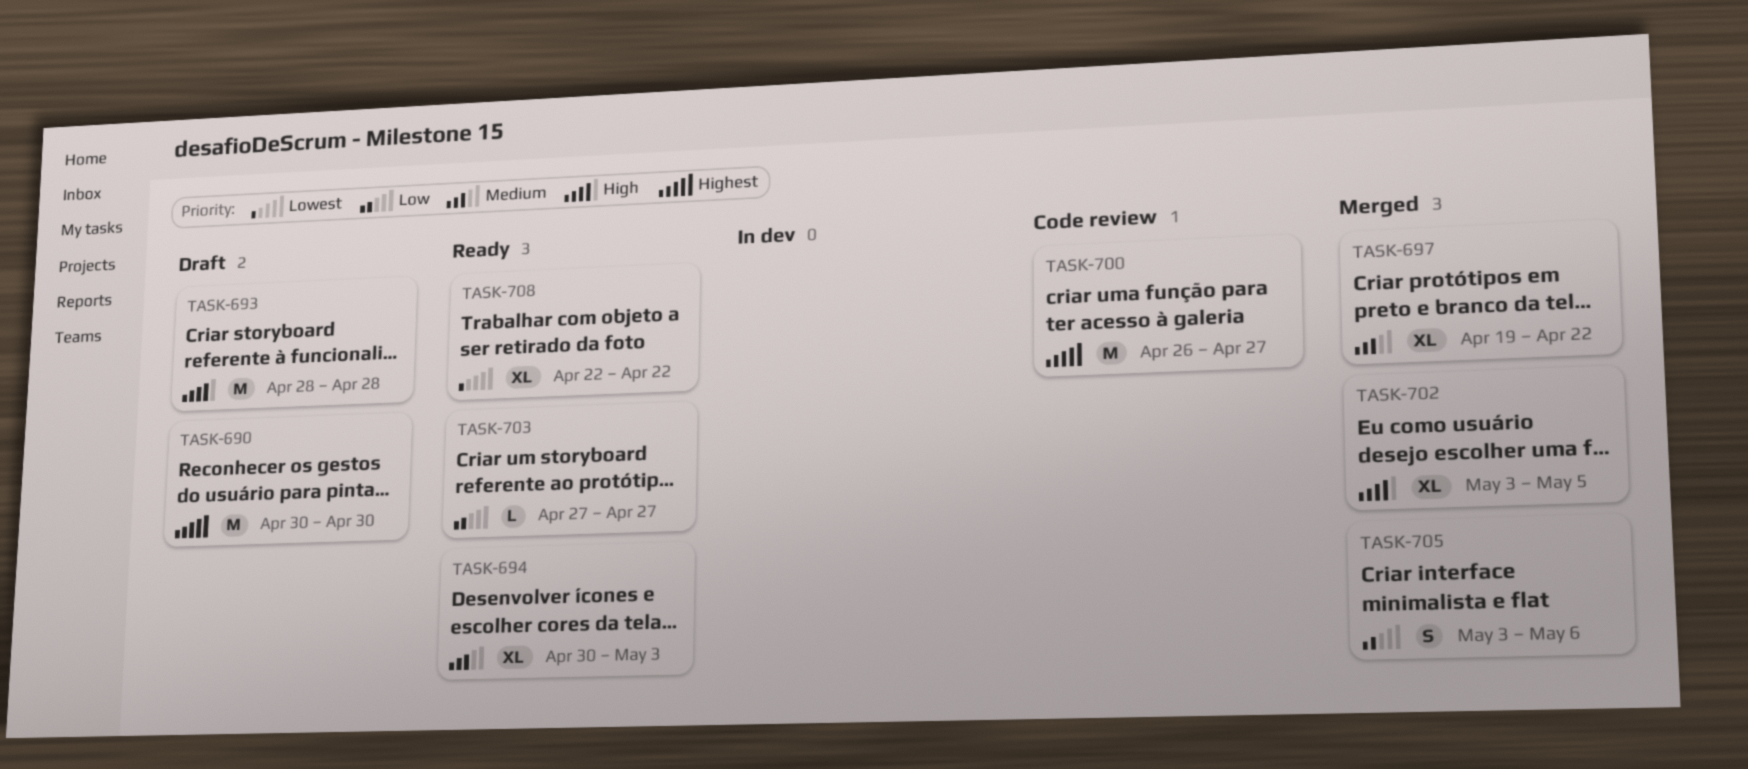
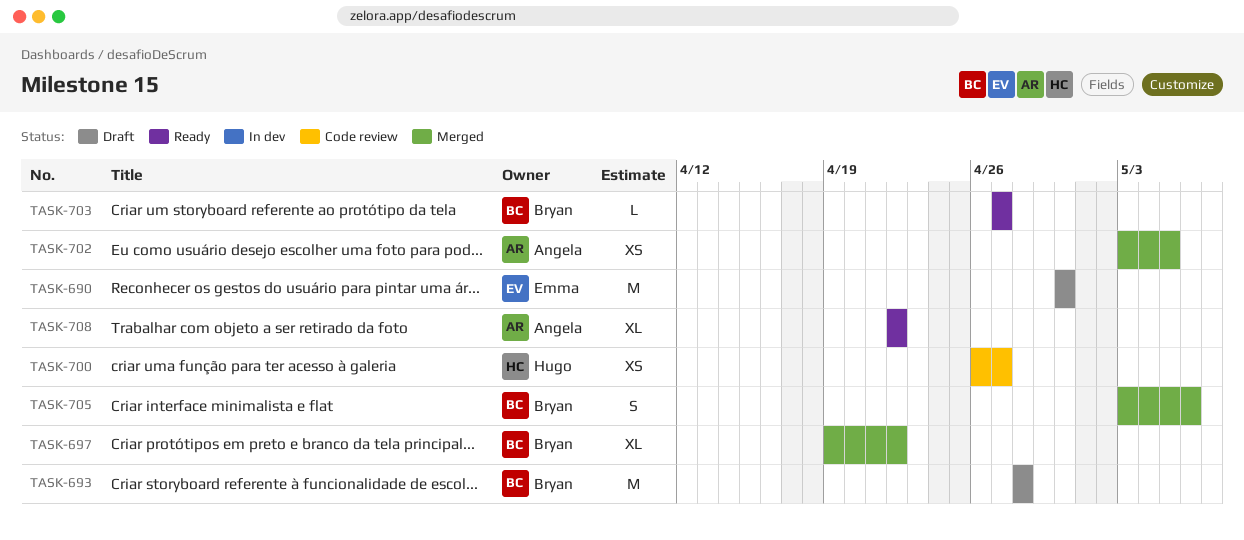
TASK-694: present -> none
TASK-700, estimate: M -> XS
TASK-702, estimate: XL -> XS

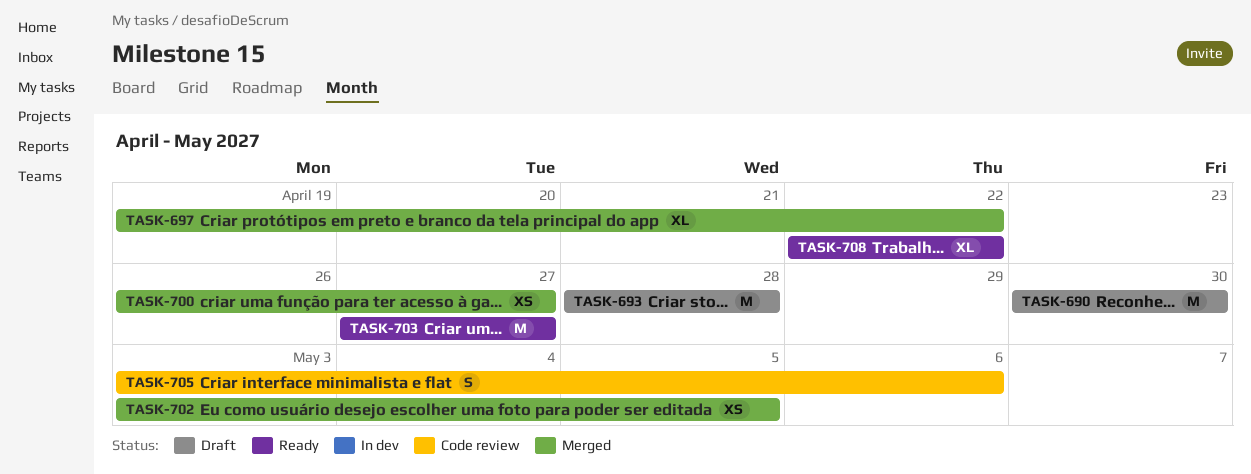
TASK-700, status: Code review -> Merged
TASK-703, estimate: L -> M
TASK-705, status: Merged -> Code review

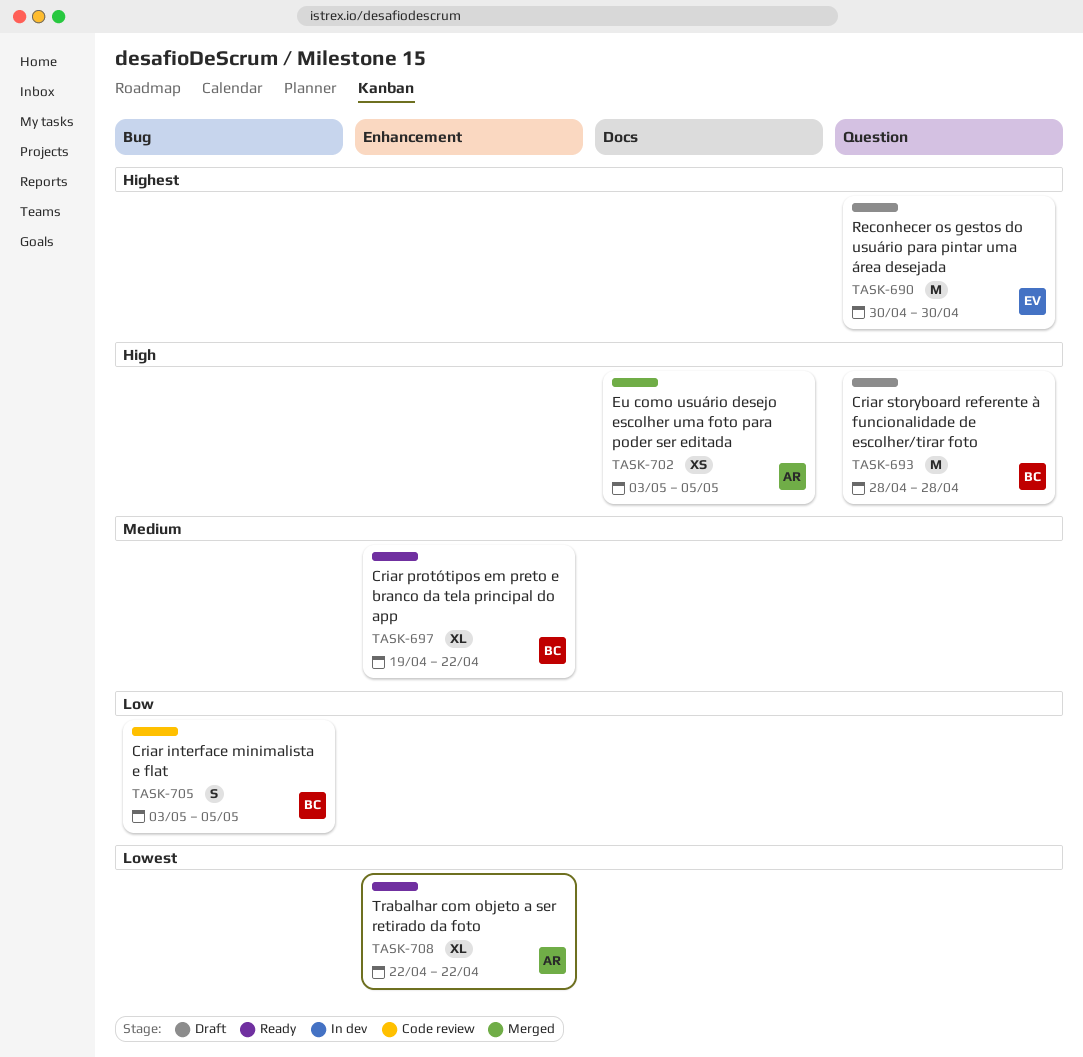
TASK-697, status: Merged -> Ready
TASK-700: present -> none
TASK-703: present -> none
TASK-705, due: May 6 -> May 5

